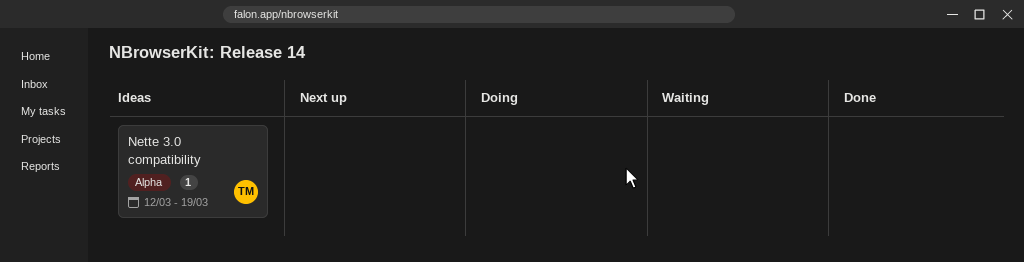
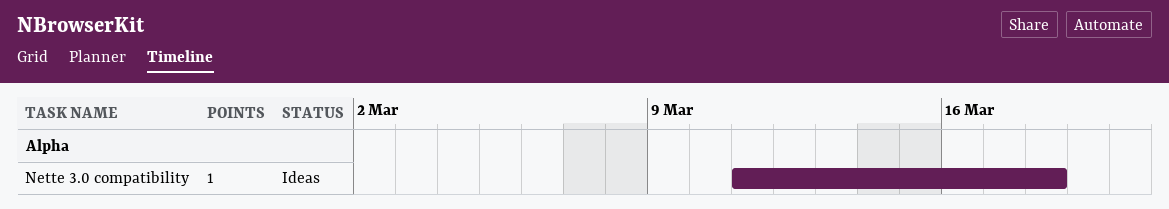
Nette 3.0 compatibility, start: Mar 12 -> Mar 11
Nette 3.0 compatibility, due: Mar 19 -> Mar 18

